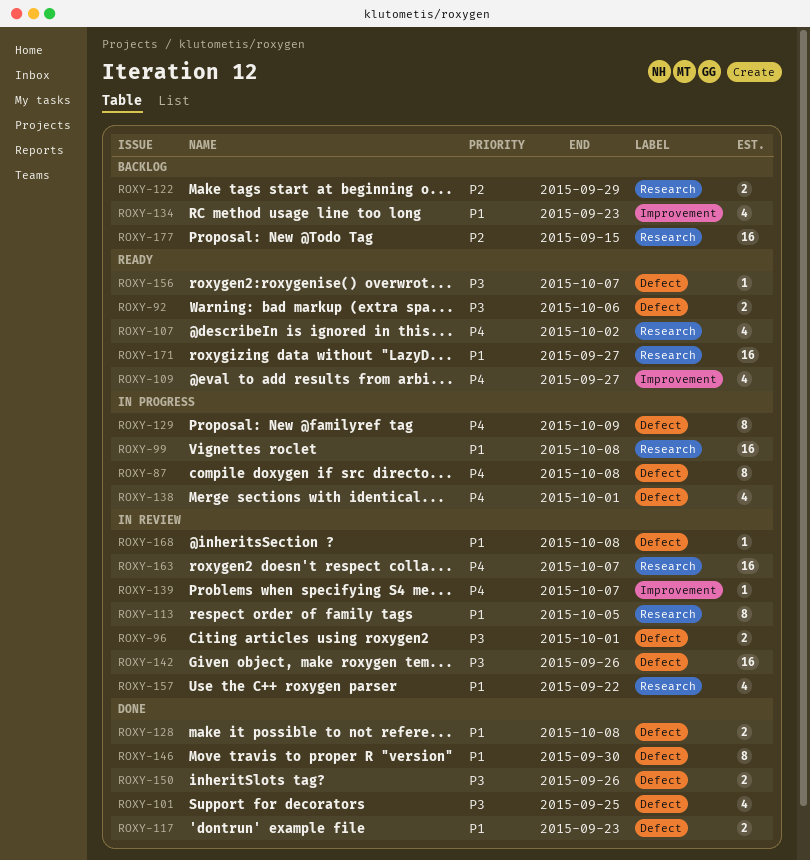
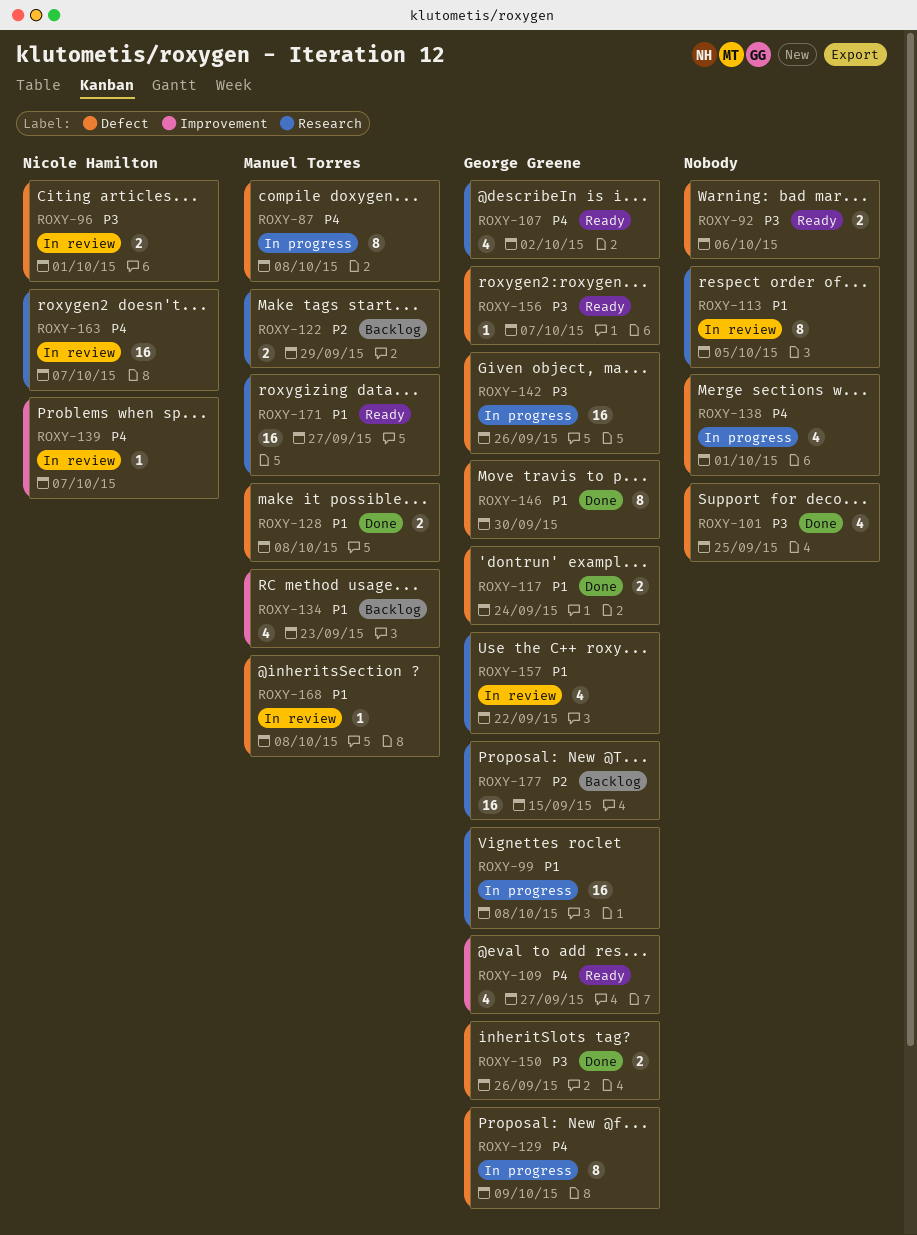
ROXY-117, due: Sep 23 -> Sep 24
ROXY-142, status: In review -> In progress

